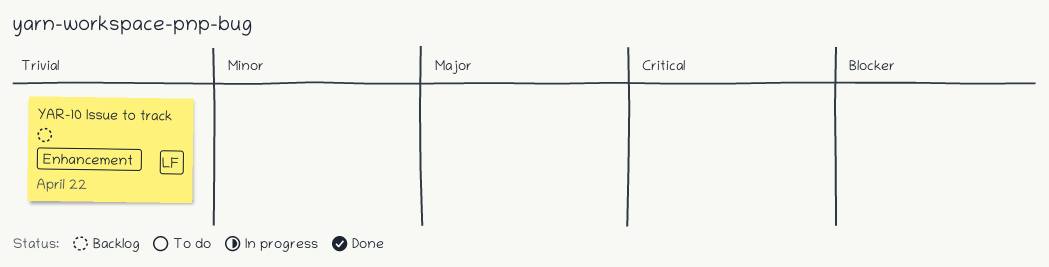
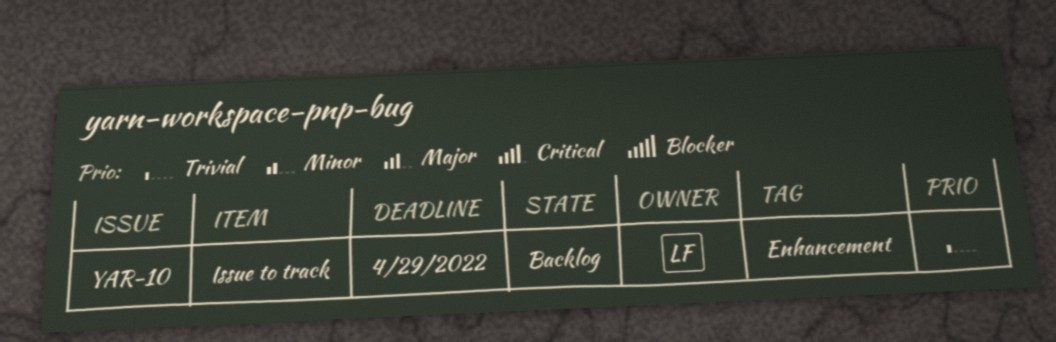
YAR-10, due: Apr 22 -> Apr 29

